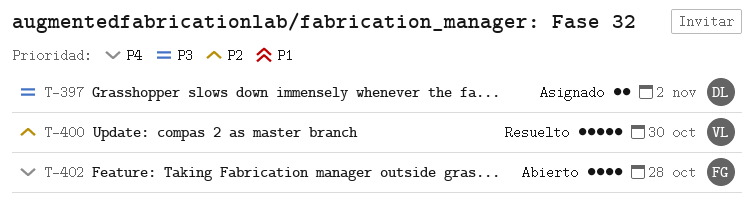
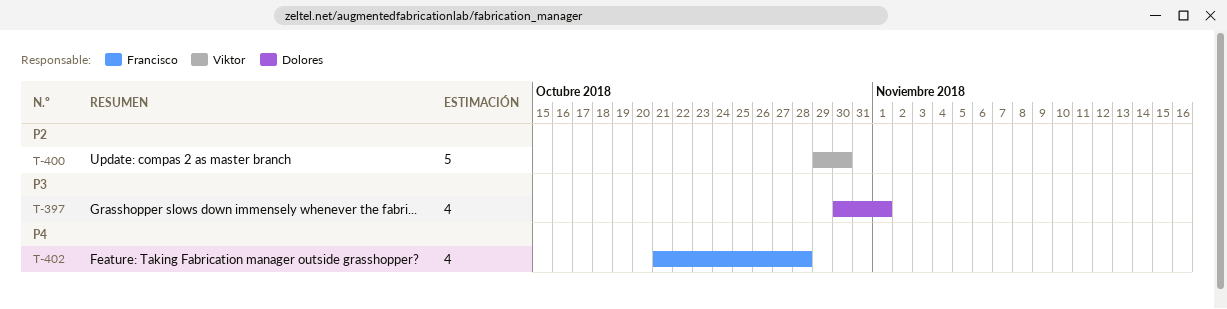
T-397, estimate: 2 -> 4
T-397, due: Nov 2 -> Nov 1

